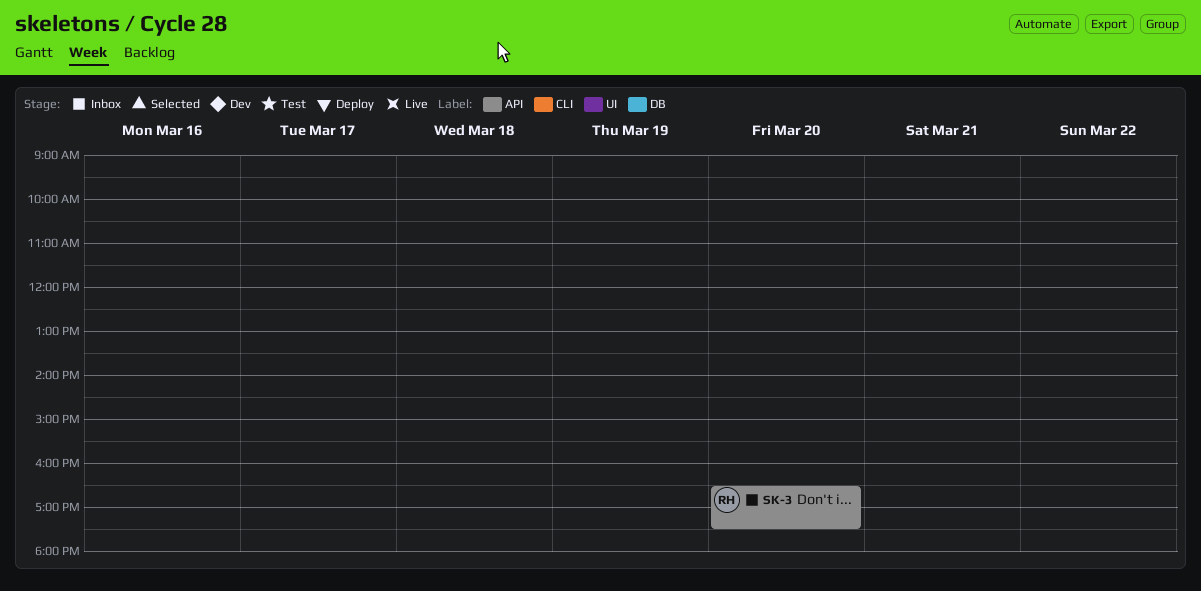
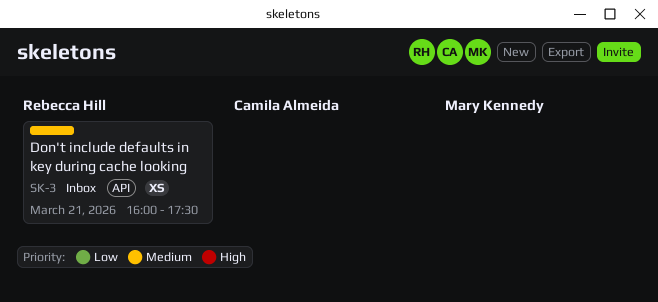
SK-3, day: Mar 20 -> Mar 21
SK-3, begins: 16:30 -> 16:00

